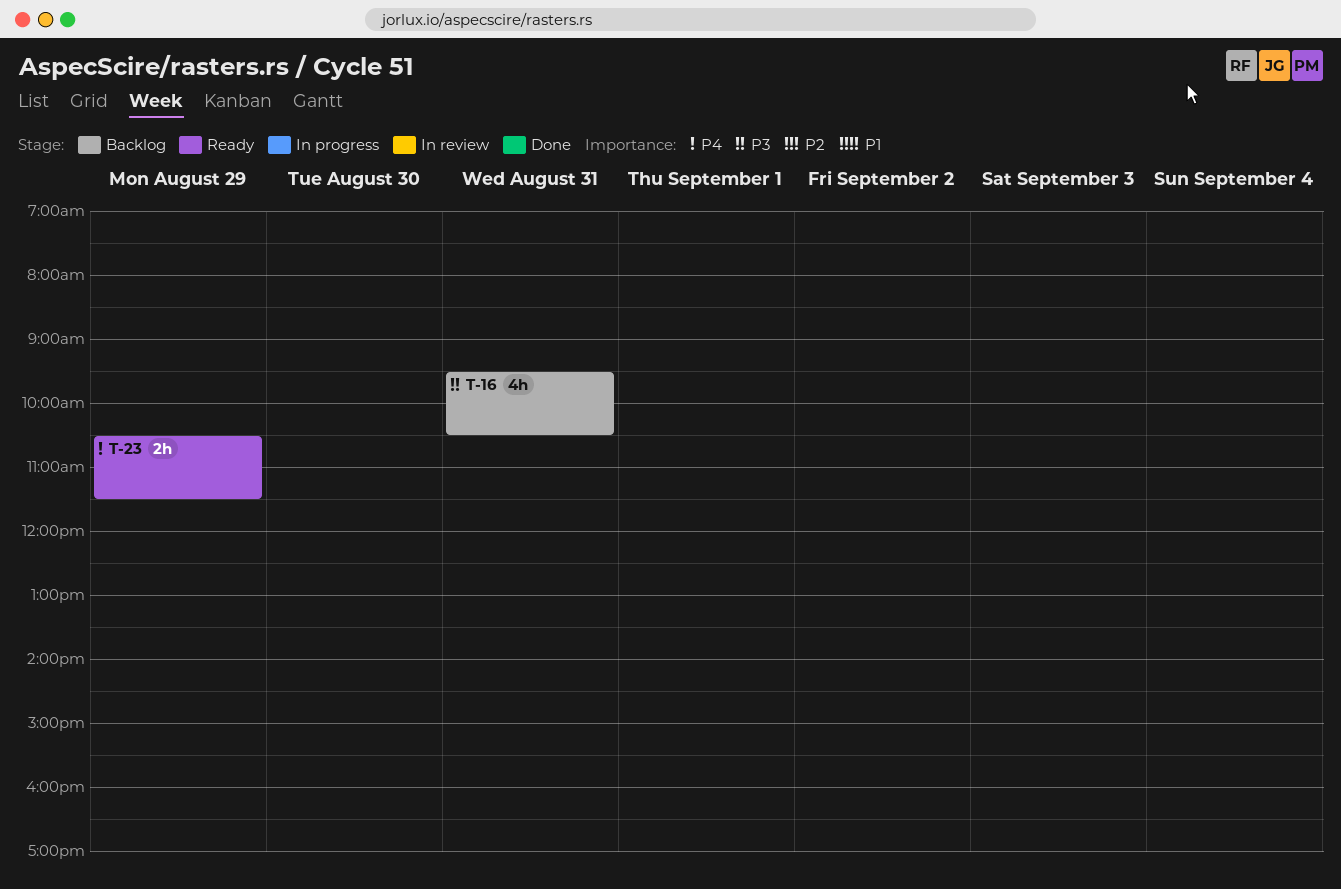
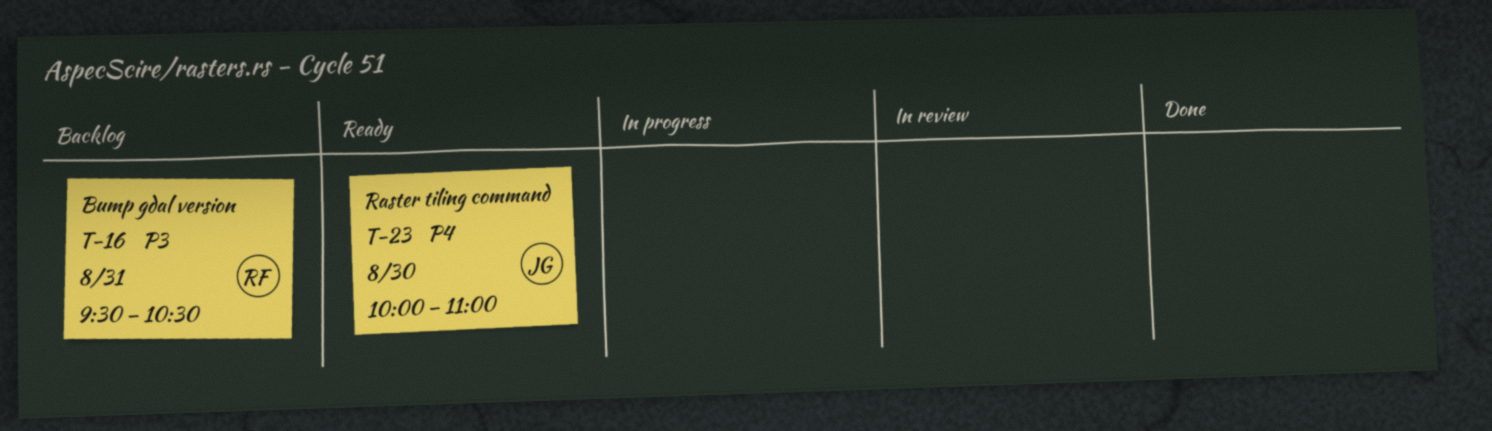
T-23, day: Aug 29 -> Aug 30
T-23, begins: 10:30 -> 10:00
T-23, ends: 11:30 -> 11:00

